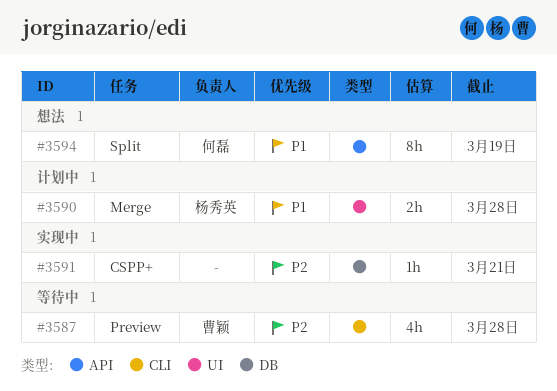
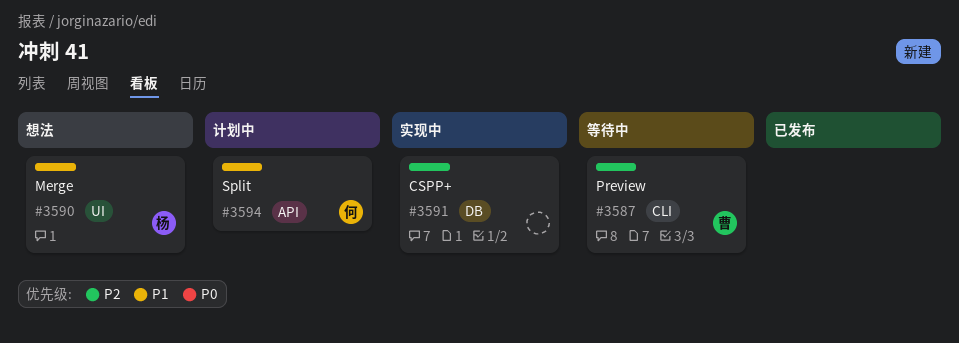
#3590, status: 计划中 -> 想法
#3594, status: 想法 -> 计划中

